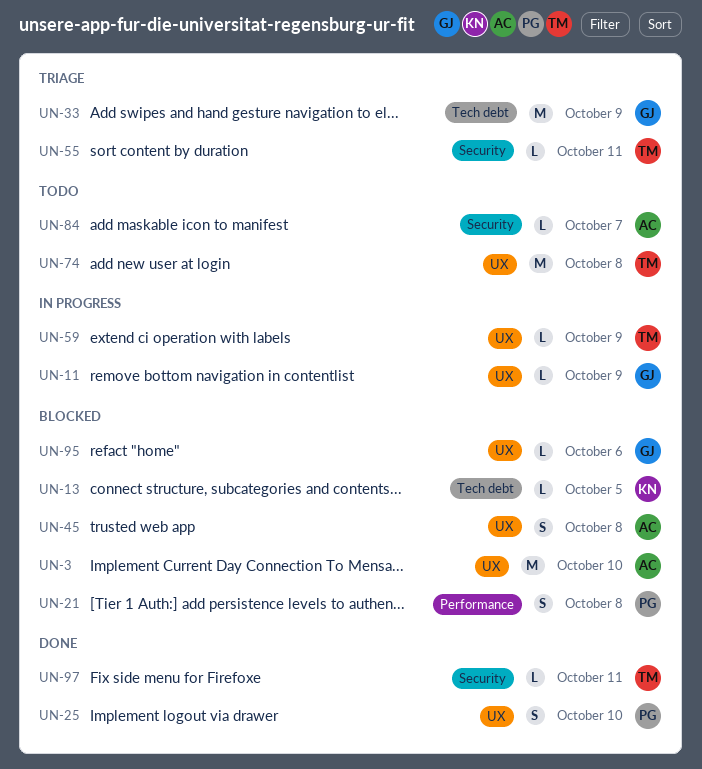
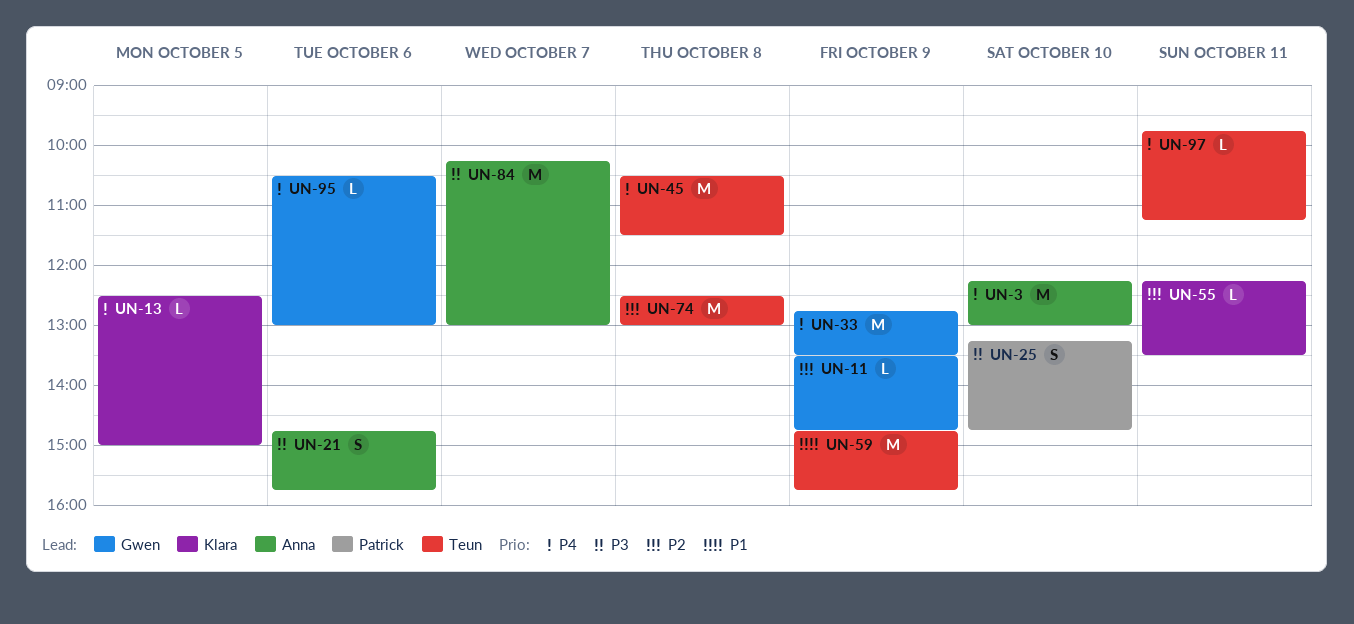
UN-21, owner: Patrick -> Anna
UN-21, day: Oct 8 -> Oct 6
UN-45, owner: Anna -> Teun
UN-45, estimate: S -> M
UN-55, owner: Teun -> Klara
UN-59, estimate: L -> M
UN-84, estimate: L -> M

